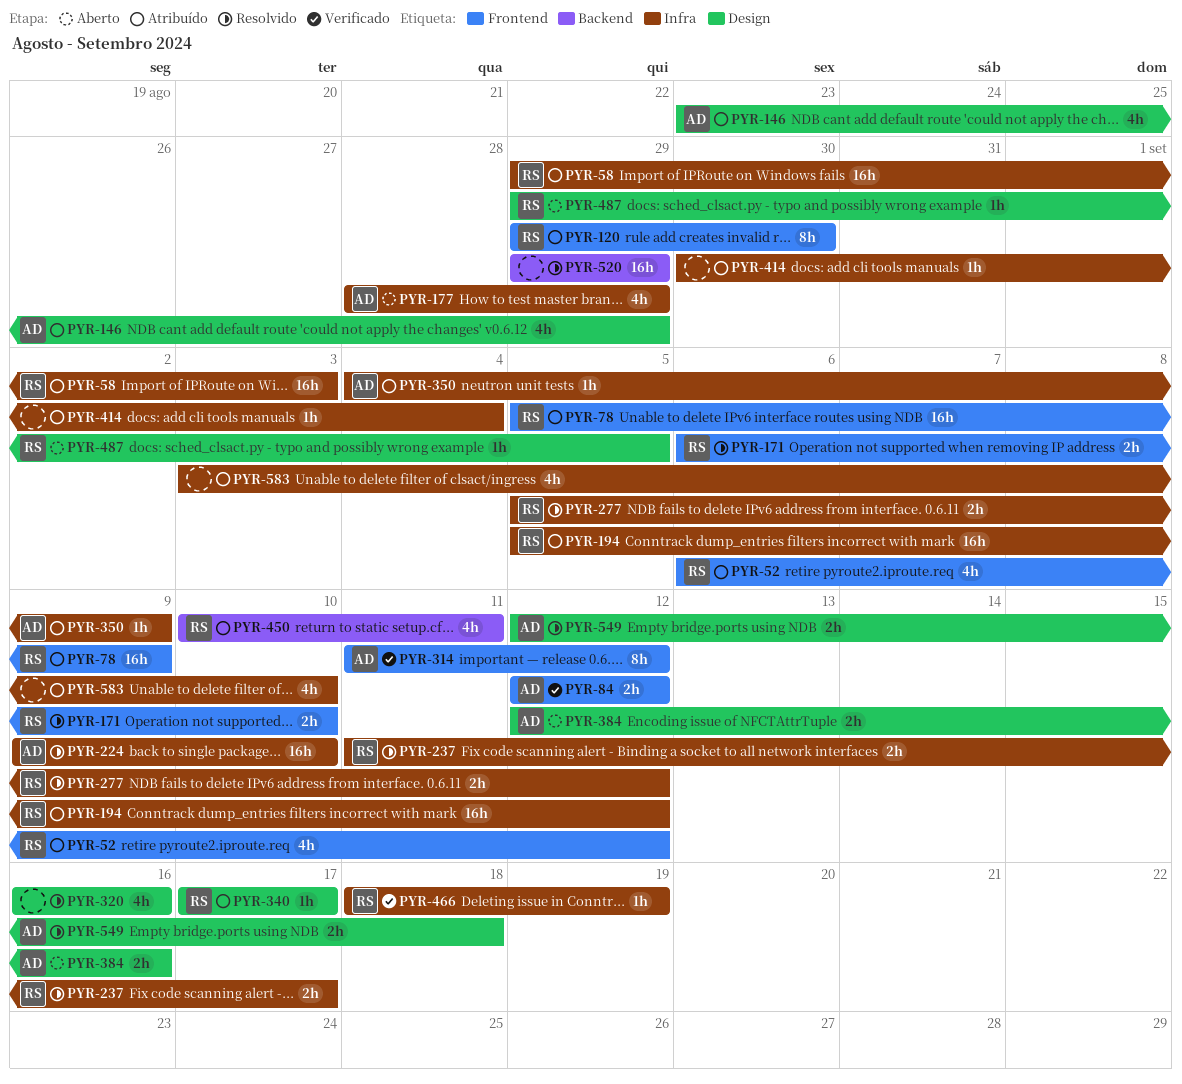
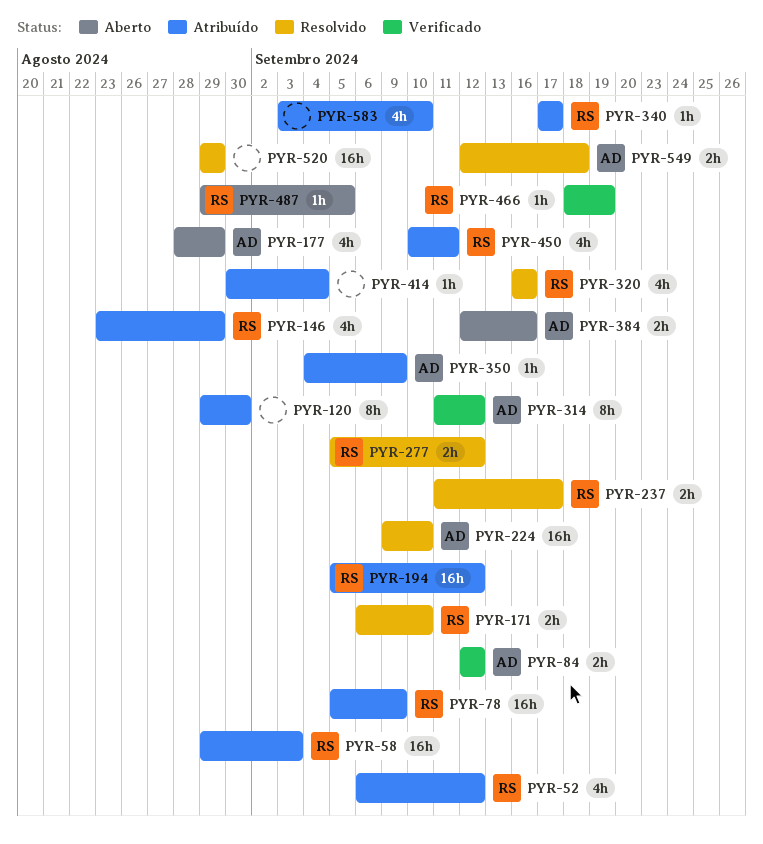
PYR-120, owner: RS -> none
PYR-146, owner: AD -> RS
PYR-320, owner: none -> RS

